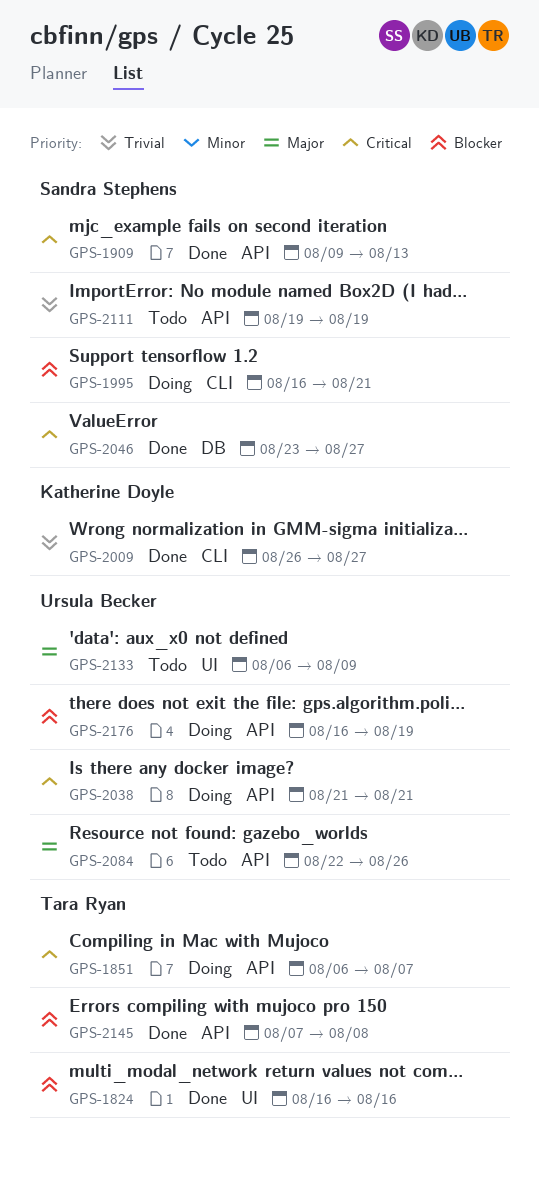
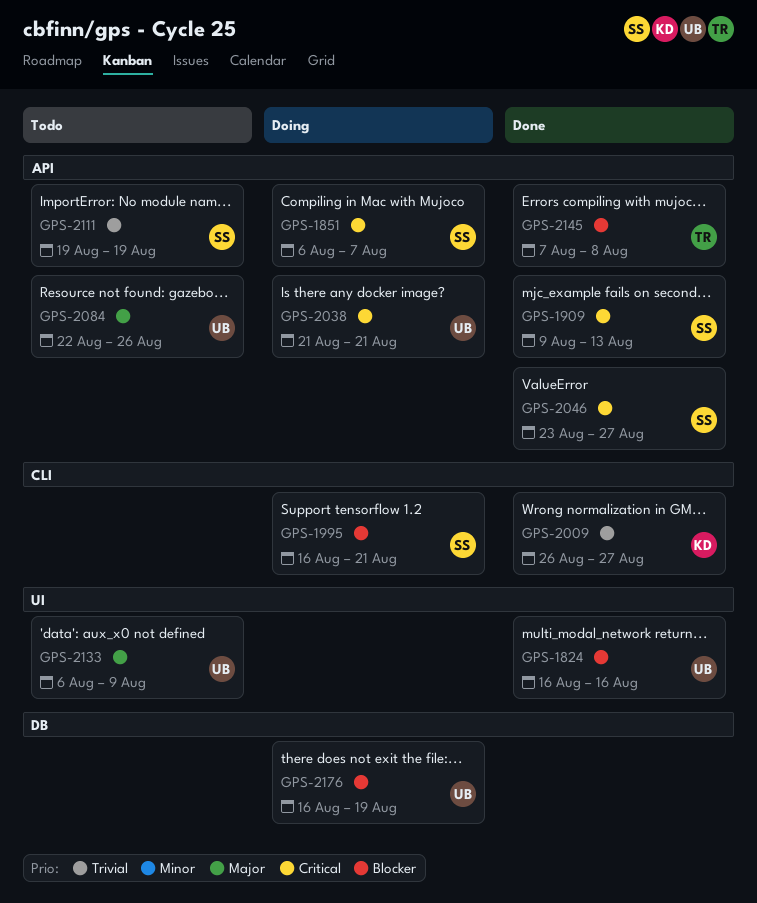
GPS-1824, owner: Tara Ryan -> Ursula Becker
GPS-1851, owner: Tara Ryan -> Sandra Stephens
GPS-2046, label: DB -> API
GPS-2176, label: API -> DB

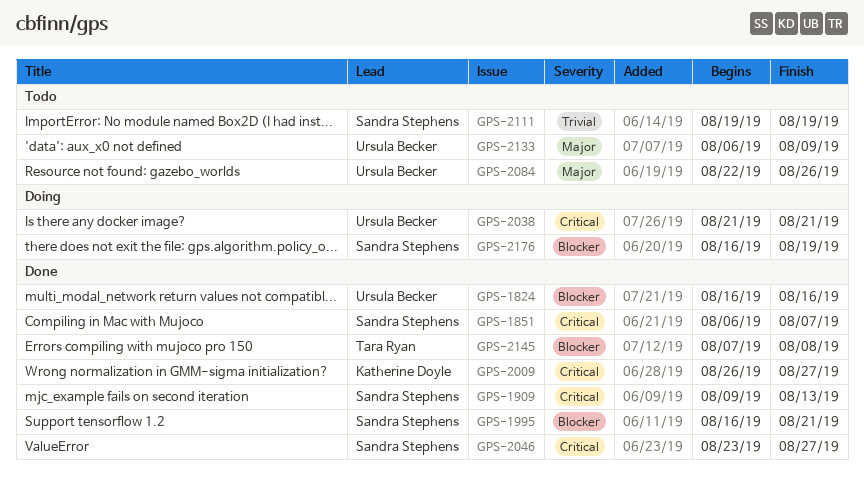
GPS-1851, status: Doing -> Done
GPS-1995, status: Doing -> Done
GPS-2009, priority: Trivial -> Critical
GPS-2176, owner: Ursula Becker -> Sandra Stephens

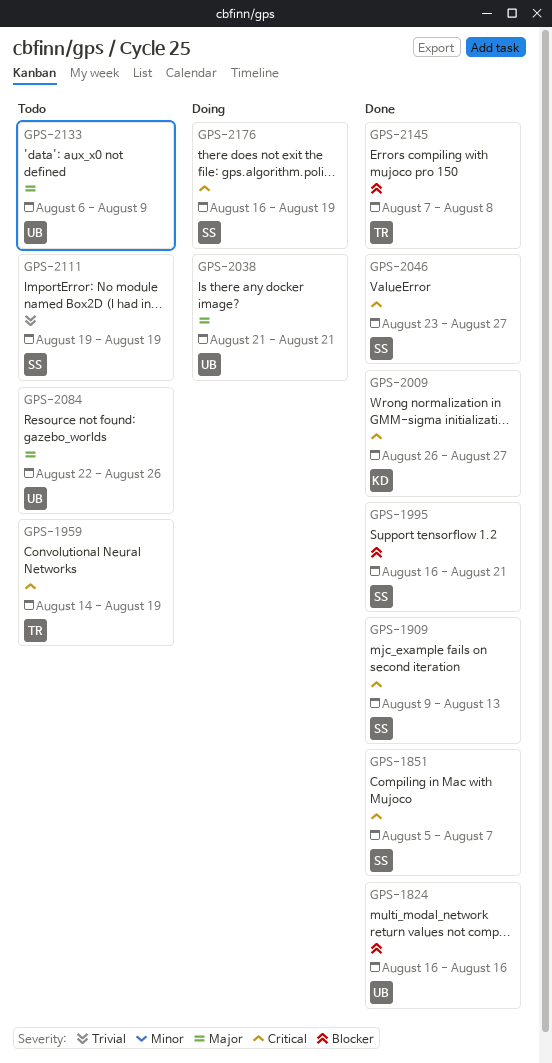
GPS-1851, start: Aug 6 -> Aug 5
GPS-1959: none -> present
GPS-2038, priority: Critical -> Major
GPS-2176, priority: Blocker -> Critical

